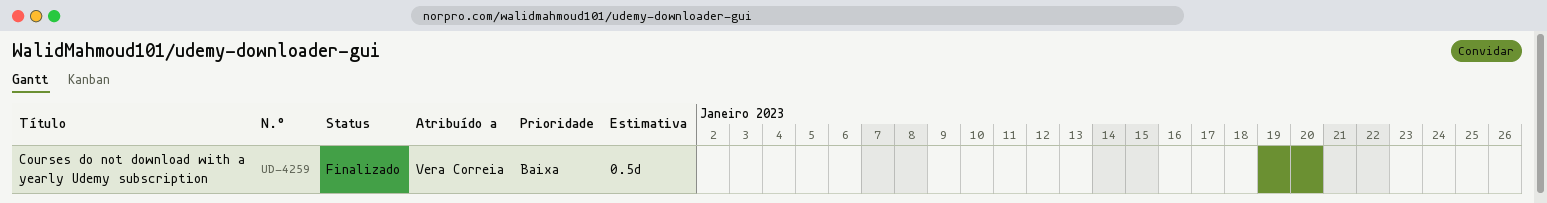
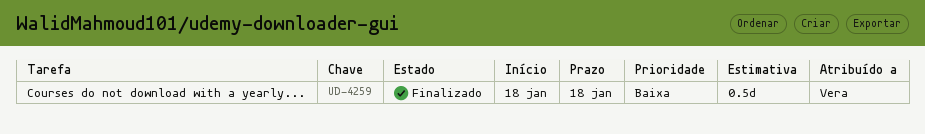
UD-4259, start: Jan 19 -> Jan 18
UD-4259, due: Jan 20 -> Jan 18

